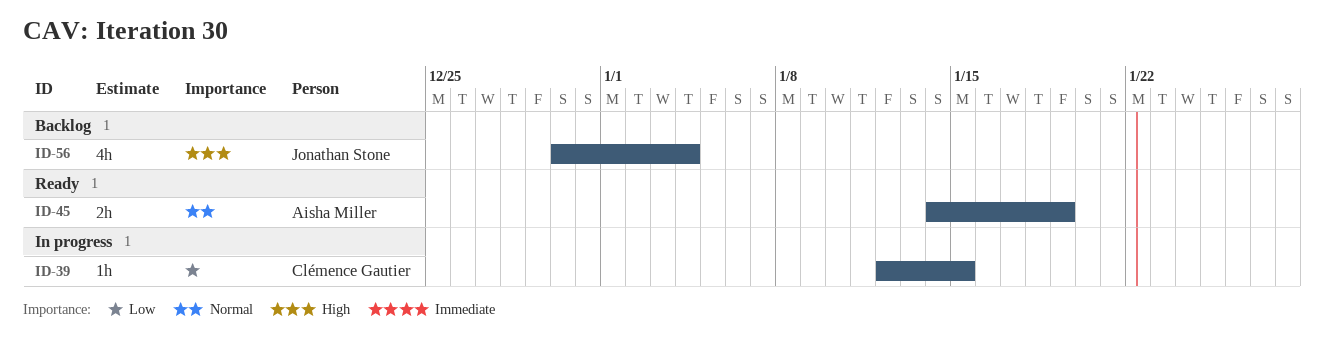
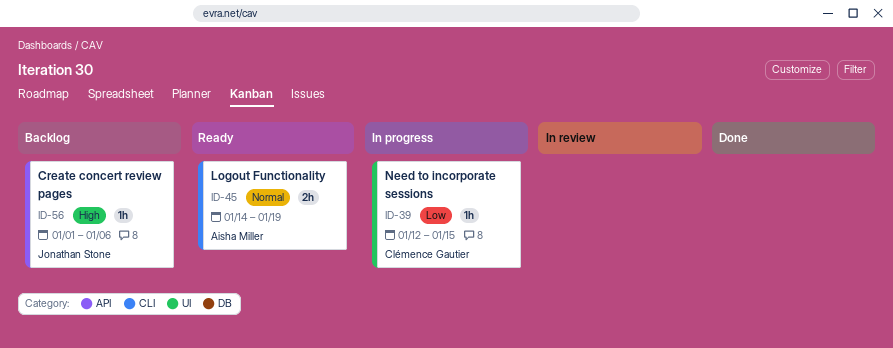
ID-56, estimate: 4h -> 1h
ID-56, start: Dec 30 -> Jan 1
ID-56, due: Jan 4 -> Jan 6

